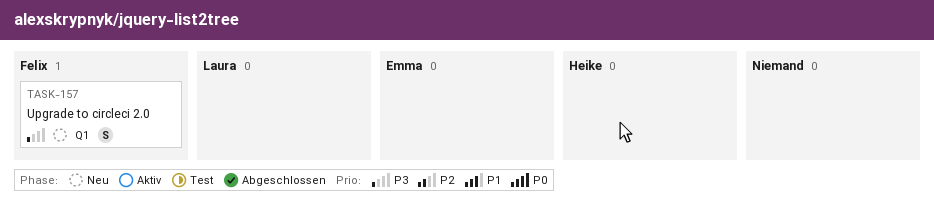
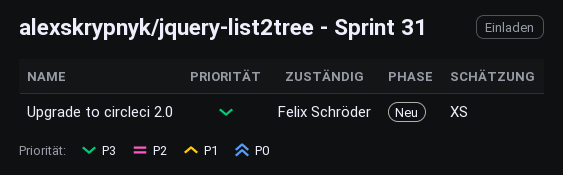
Upgrade to circleci 2.0, estimate: S -> XS

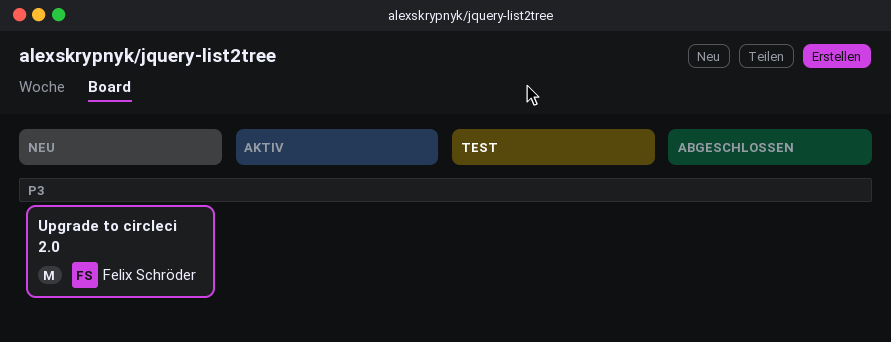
Upgrade to circleci 2.0, estimate: XS -> M

